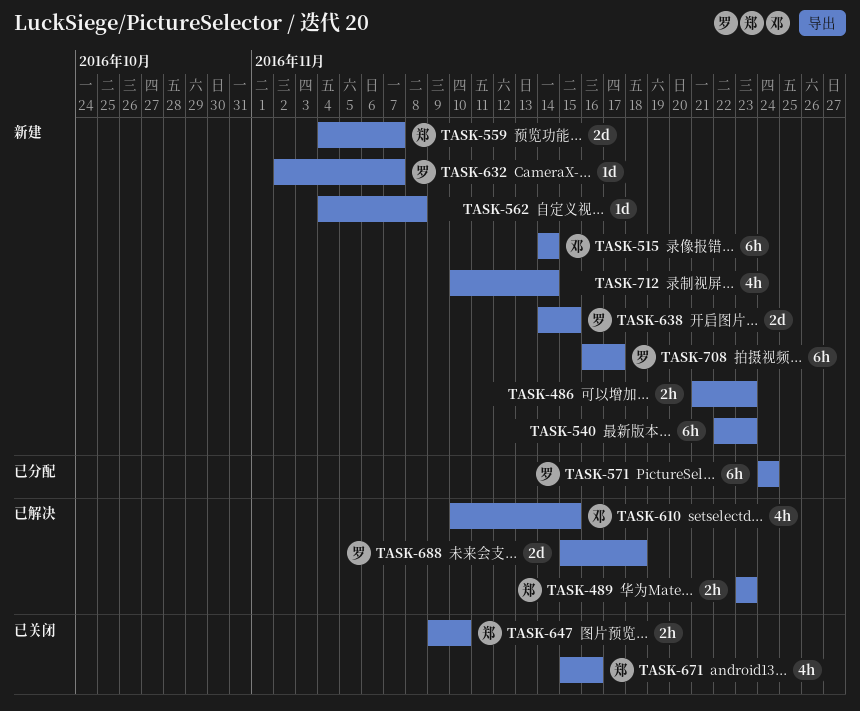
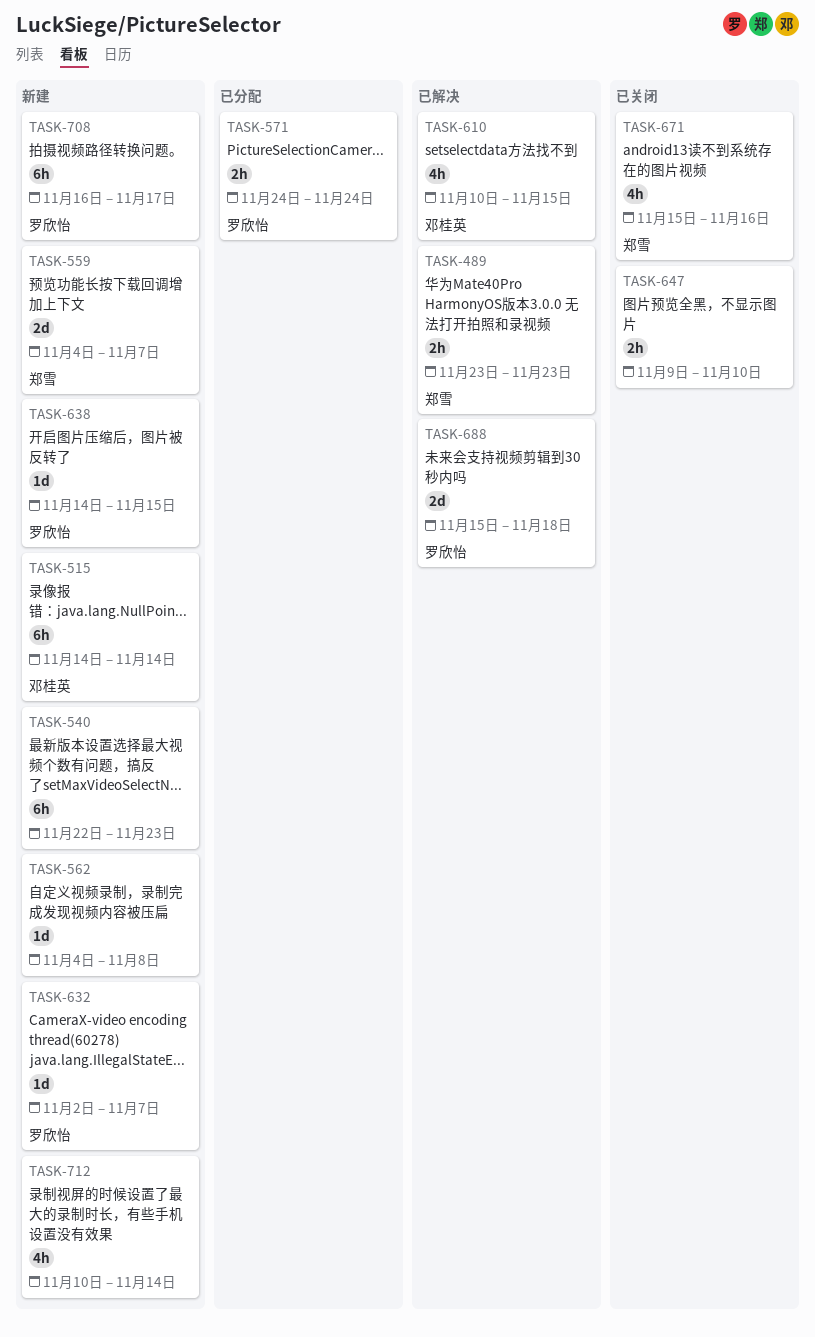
TASK-486: present -> none
TASK-571, estimate: 6h -> 2h
TASK-638, estimate: 2d -> 1d
TASK-647, owner: 郑雪 -> none

